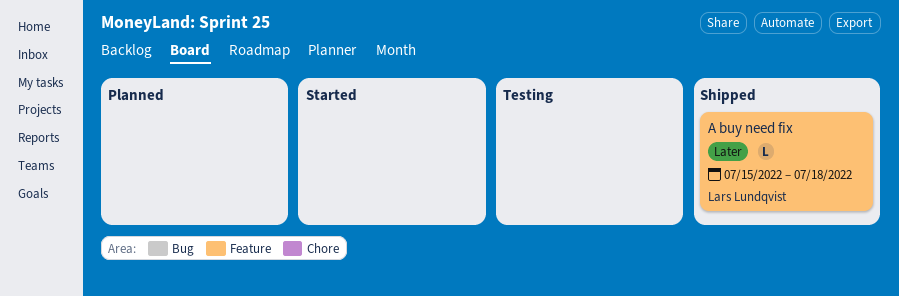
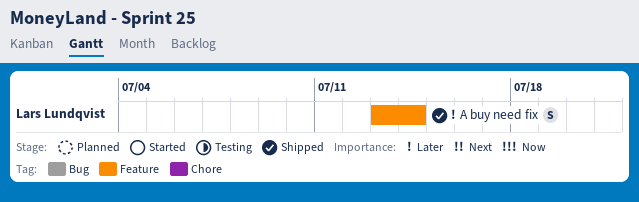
A buy need fix, estimate: L -> S
A buy need fix, start: Jul 15 -> Jul 13
A buy need fix, due: Jul 18 -> Jul 14

